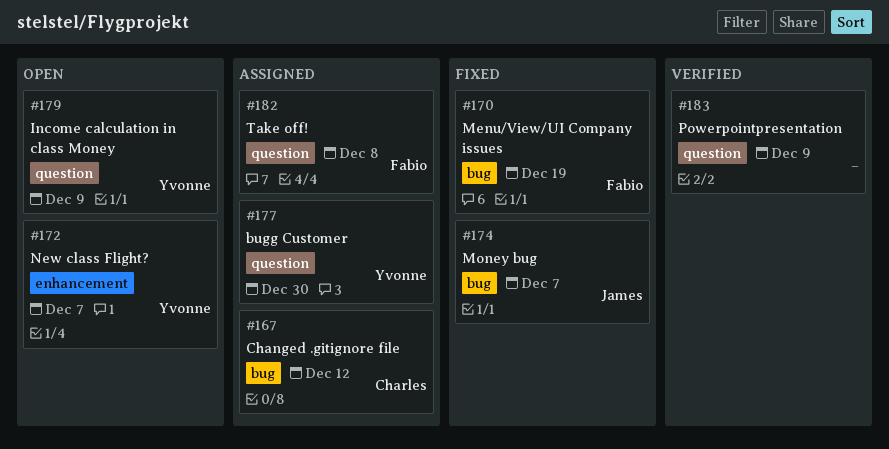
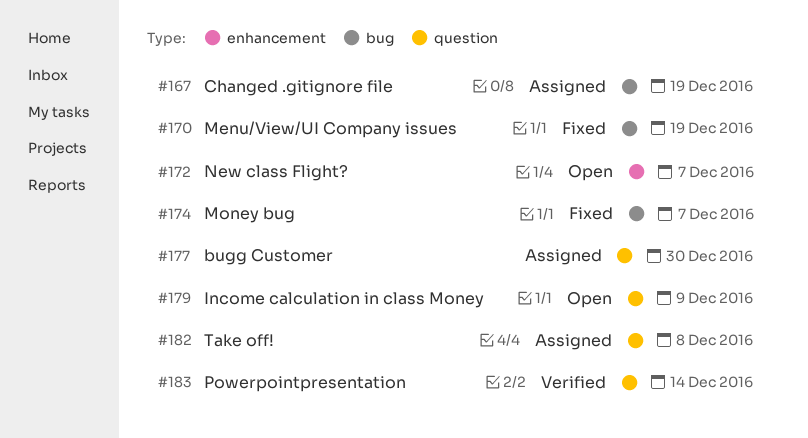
#167, due: Dec 12 -> Dec 19
#183, due: Dec 9 -> Dec 14

